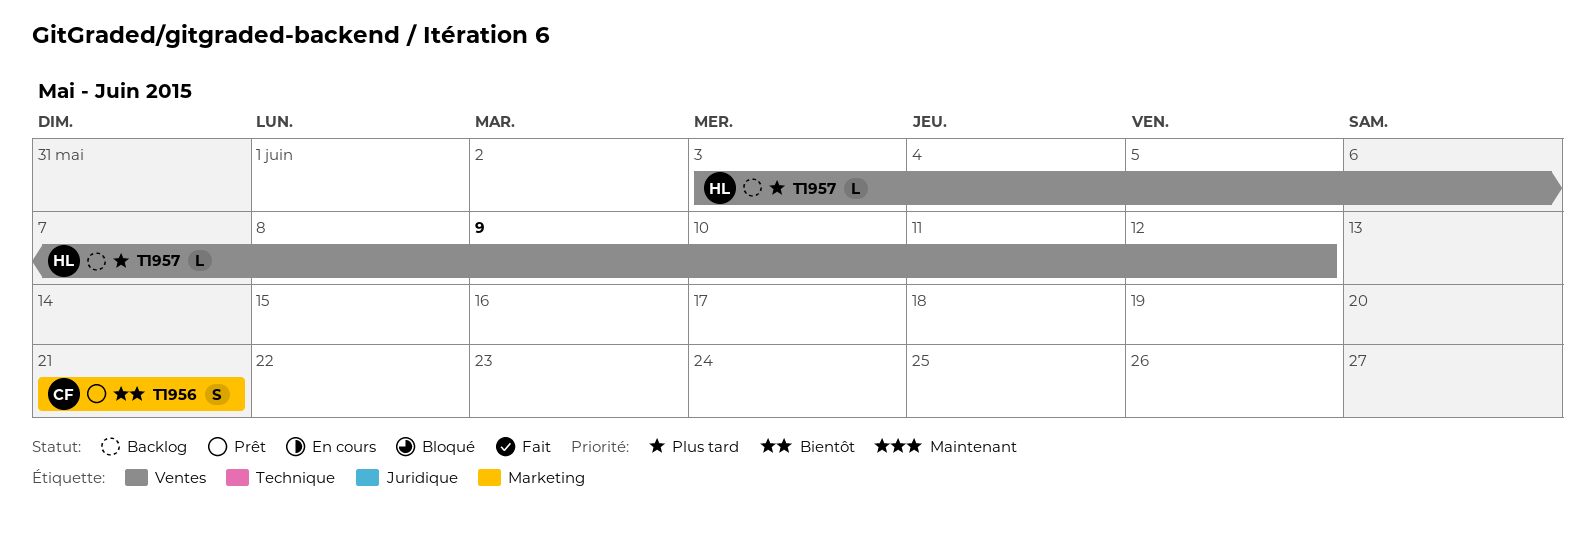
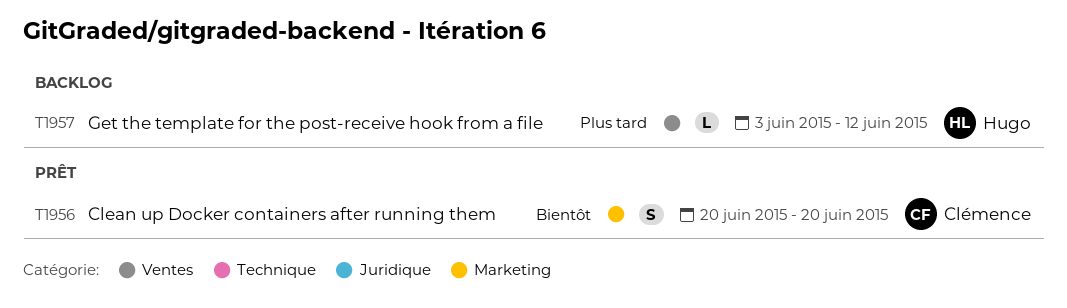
T1956, start: Jun 21 -> Jun 20
T1956, due: Jun 21 -> Jun 20

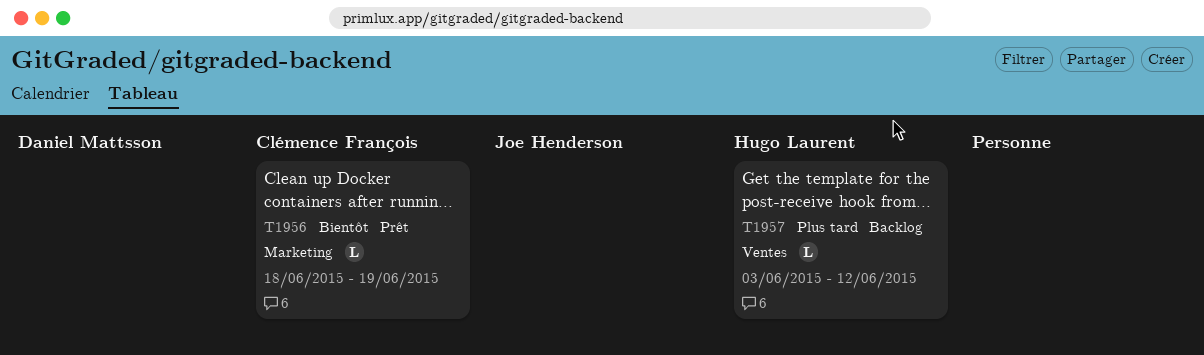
T1956, estimate: S -> L
T1956, start: Jun 20 -> Jun 18
T1956, due: Jun 20 -> Jun 19

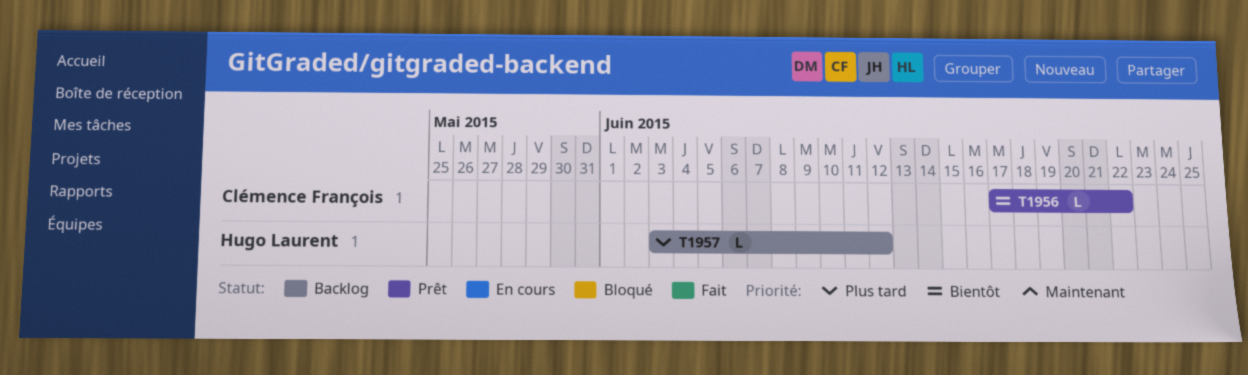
T1956, start: Jun 18 -> Jun 17
T1956, due: Jun 19 -> Jun 22

